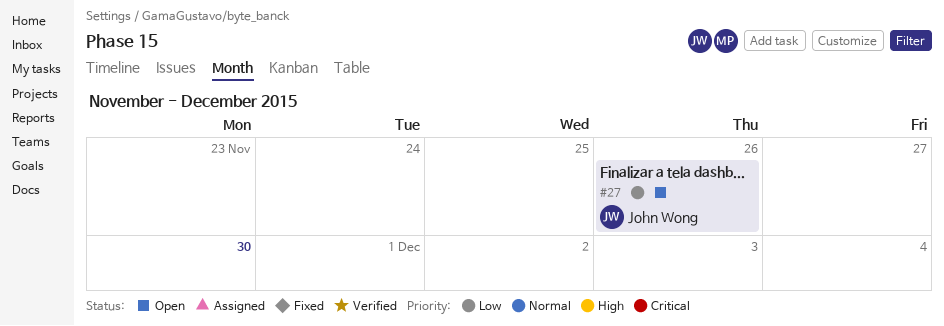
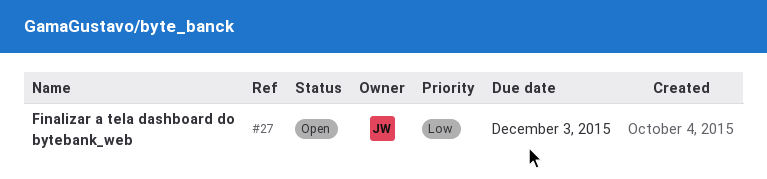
#27, due: Nov 26 -> Dec 3

